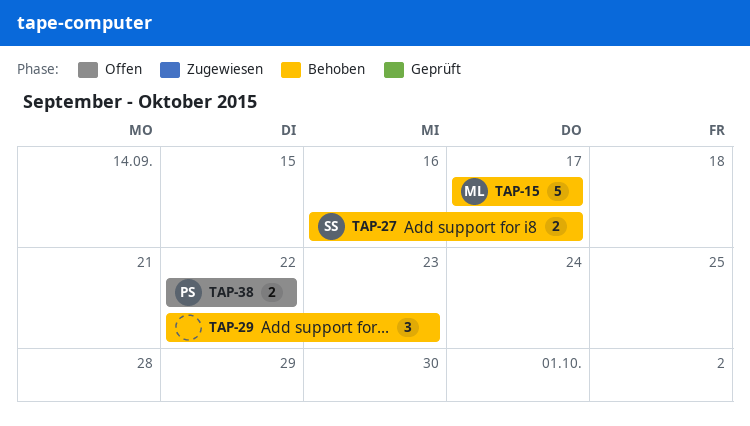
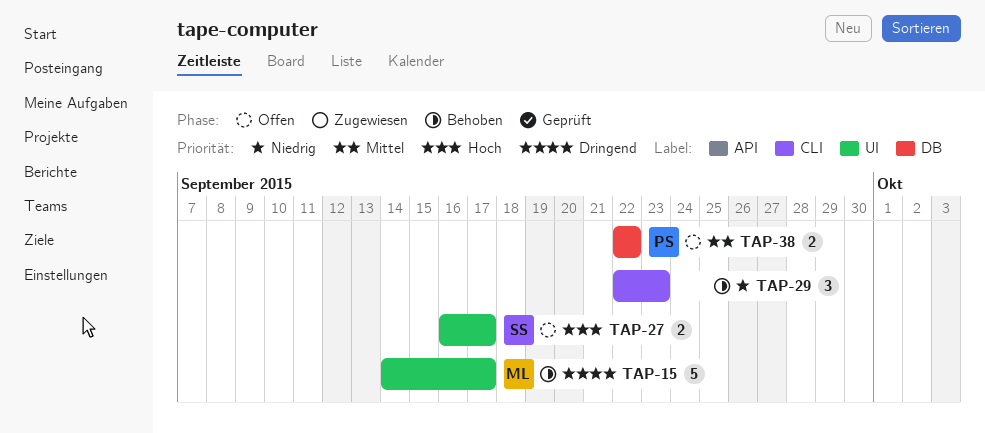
TAP-15, start: Sep 17 -> Sep 14
TAP-27, status: Behoben -> Offen

